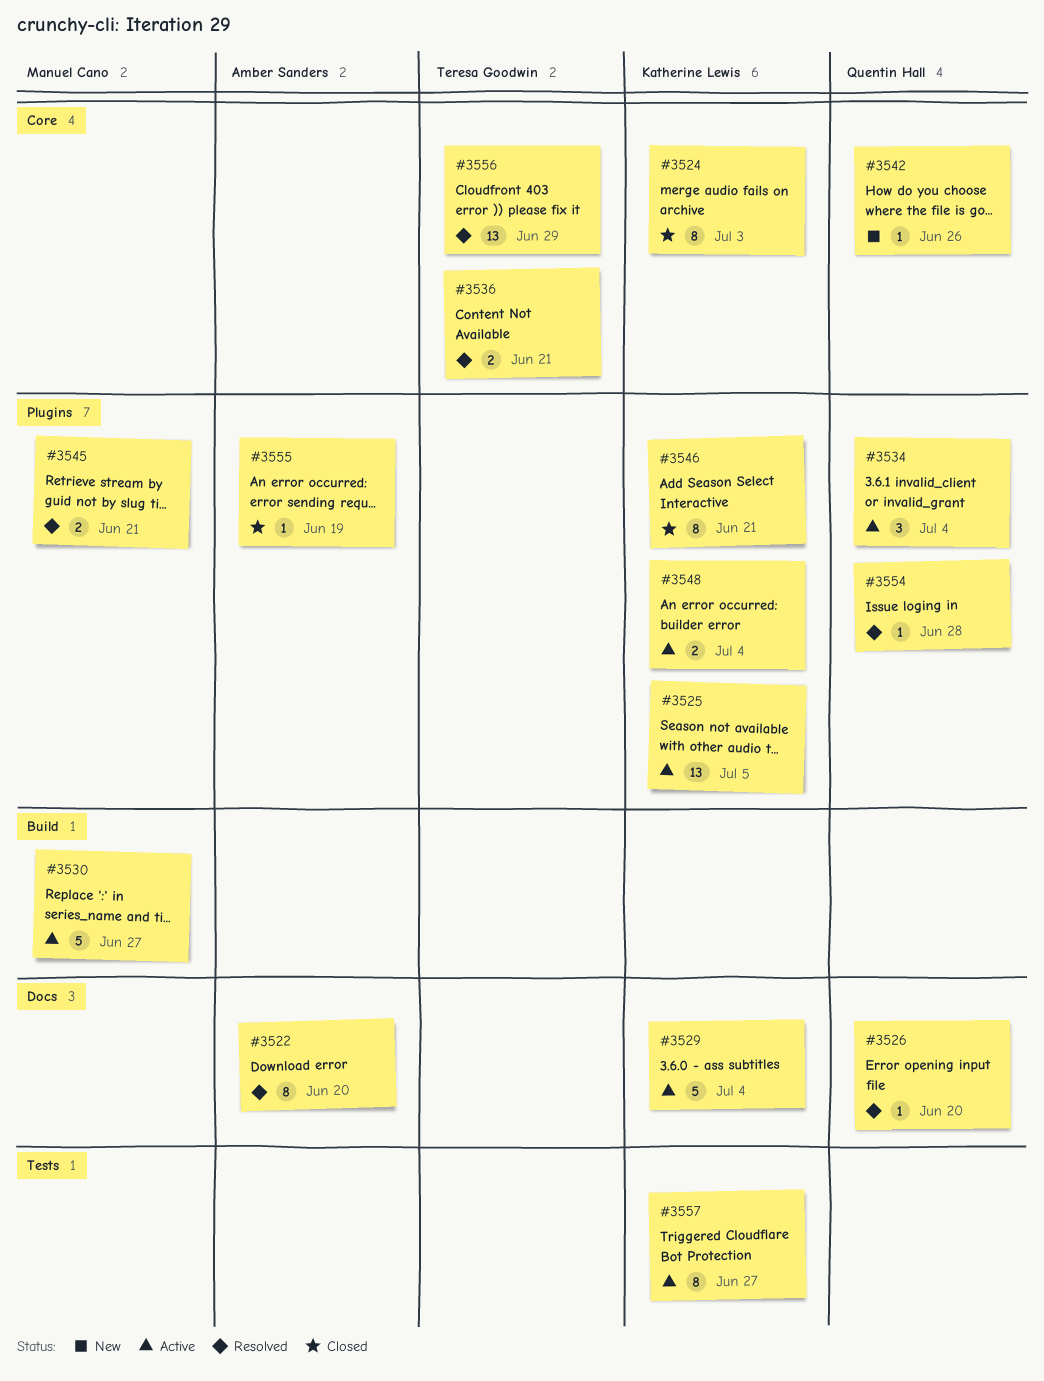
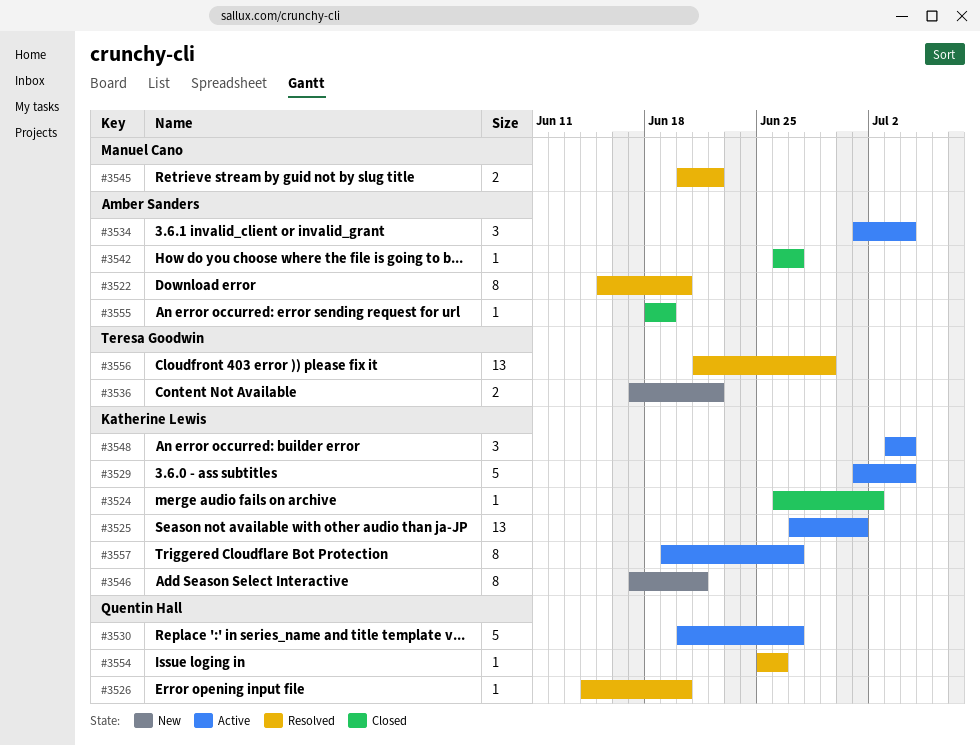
#3524, estimate: 8 -> 1
#3524, due: Jul 3 -> Jul 2
#3525, due: Jul 5 -> Jul 1
#3530, owner: Manuel Cano -> Quentin Hall
#3534, owner: Quentin Hall -> Amber Sanders
#3536, status: Resolved -> New
#3536, due: Jun 21 -> Jun 22
#3542, status: New -> Closed
#3542, owner: Quentin Hall -> Amber Sanders
#3542, due: Jun 26 -> Jun 27
#3545, due: Jun 21 -> Jun 22
#3546, status: Closed -> New
#3548, estimate: 2 -> 3
#3554, due: Jun 28 -> Jun 26

